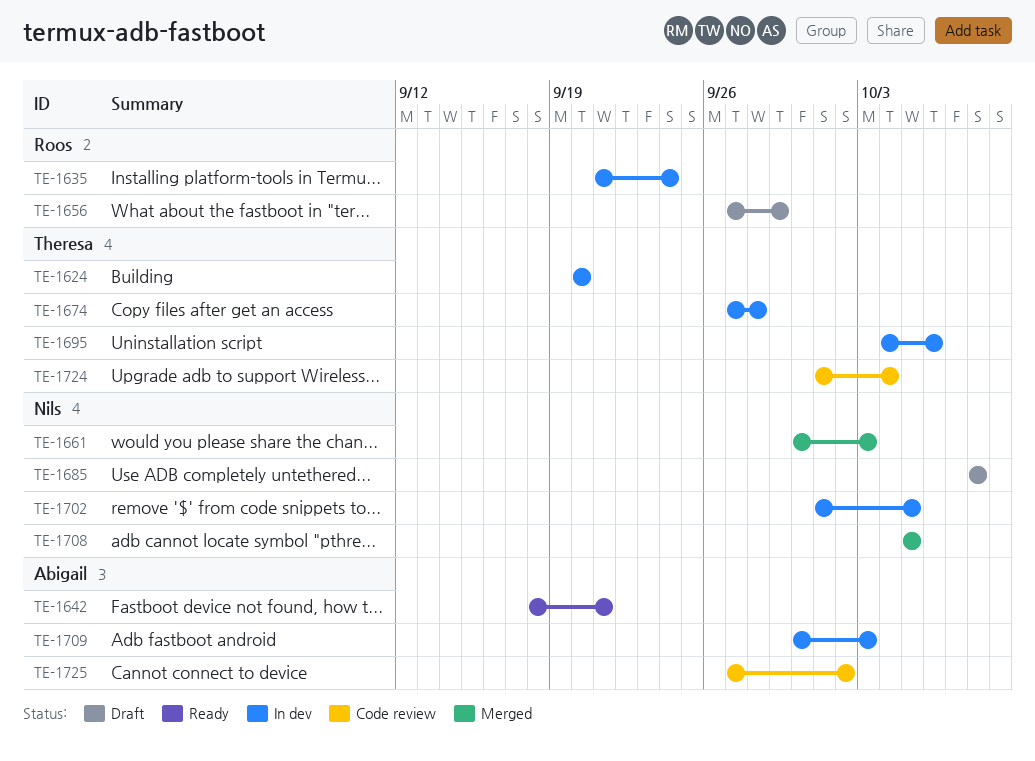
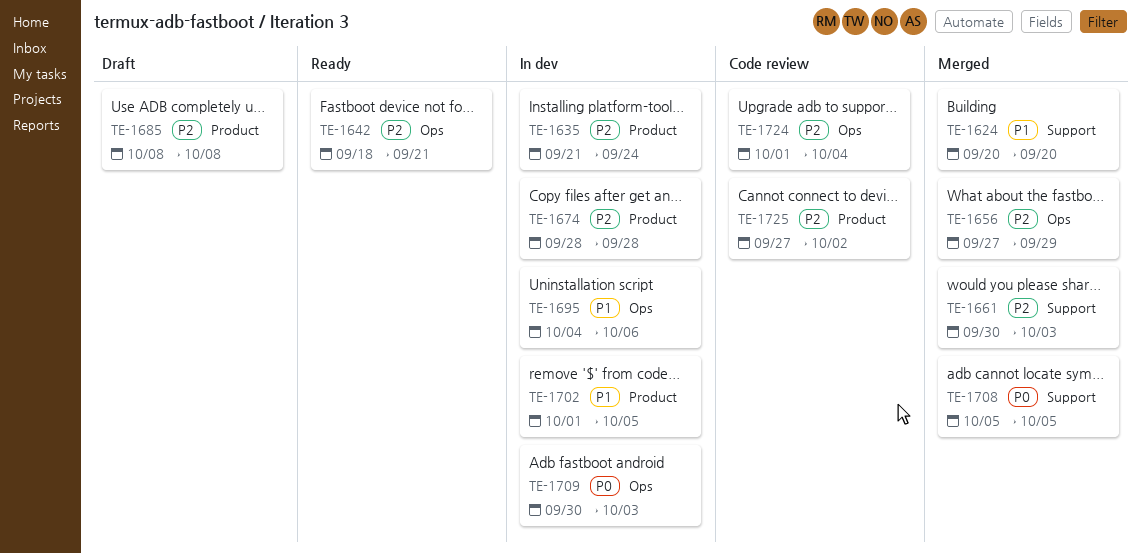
TE-1624, status: In dev -> Merged
TE-1656, status: Draft -> Merged
TE-1674, start: Sep 27 -> Sep 28

